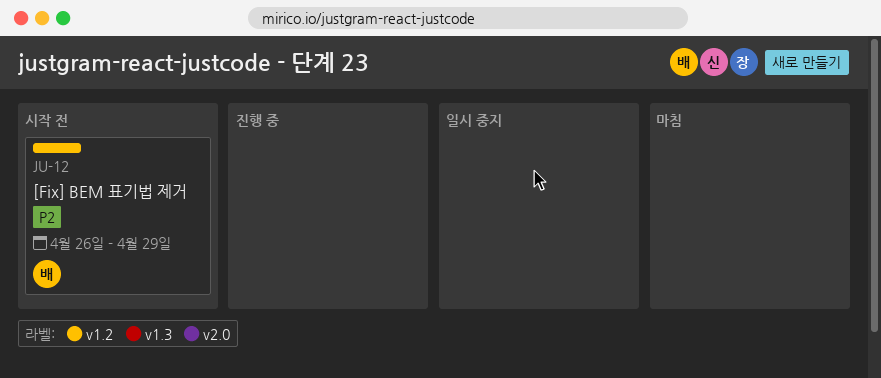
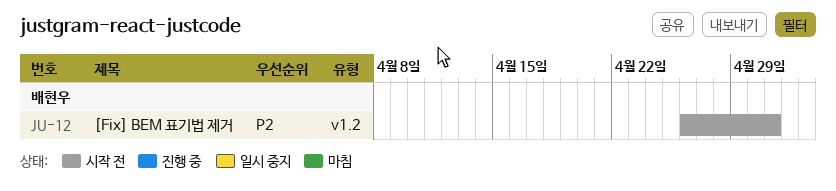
JU-12, due: Apr 29 -> May 1

